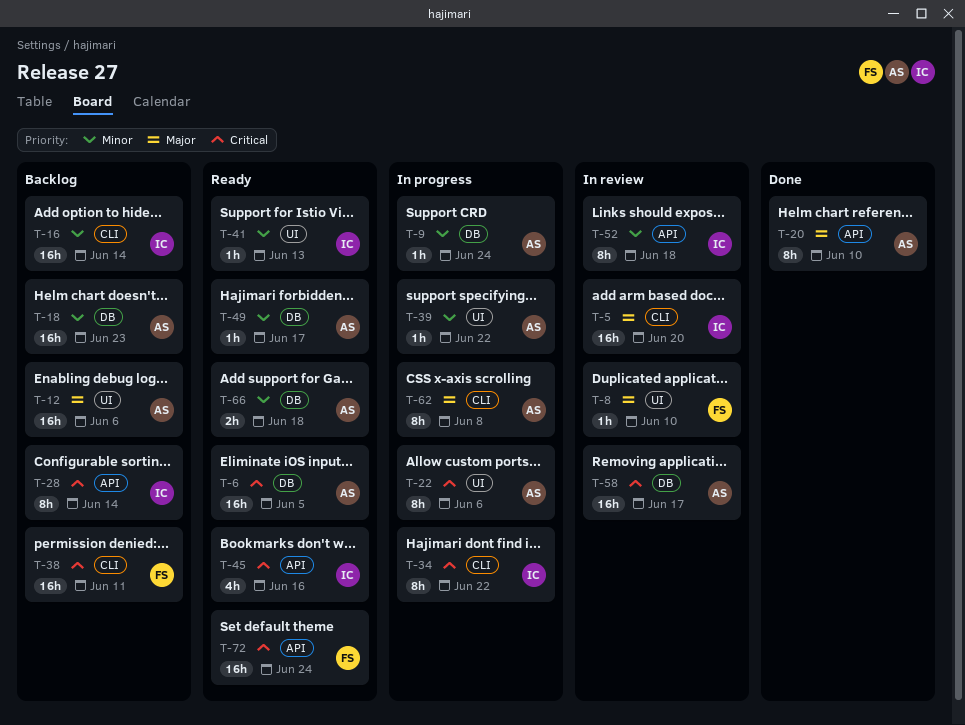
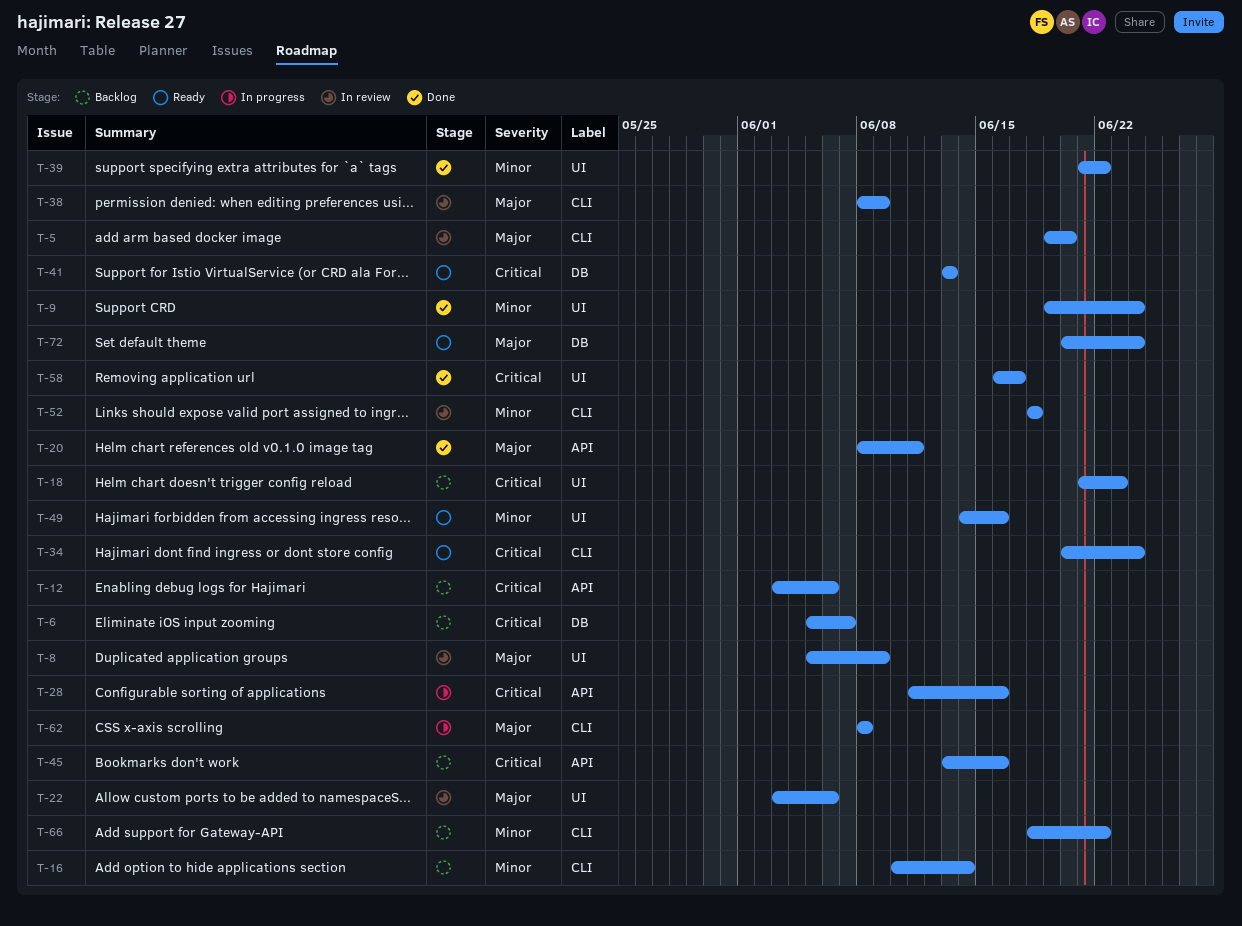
T-6, status: Ready -> Backlog
T-6, due: Jun 5 -> Jun 7
T-8, due: Jun 10 -> Jun 9
T-9, status: In progress -> Done
T-9, label: DB -> UI
T-12, priority: Major -> Critical
T-12, label: UI -> API
T-18, priority: Minor -> Critical
T-18, label: DB -> UI
T-20, due: Jun 10 -> Jun 11
T-22, status: In progress -> In review
T-22, priority: Critical -> Major
T-28, status: Backlog -> In progress
T-28, due: Jun 14 -> Jun 16
T-34, status: In progress -> Ready
T-34, due: Jun 22 -> Jun 24
T-38, status: Backlog -> In review
T-38, priority: Critical -> Major
T-38, due: Jun 11 -> Jun 9
T-39, status: In progress -> Done
T-41, priority: Minor -> Critical
T-41, label: UI -> DB
T-45, status: Ready -> Backlog
T-49, label: DB -> UI
T-49, due: Jun 17 -> Jun 16
T-52, label: API -> CLI
T-58, status: In review -> Done
T-58, label: DB -> UI
T-66, status: Ready -> Backlog
T-66, label: DB -> CLI
T-66, due: Jun 18 -> Jun 22
T-72, priority: Critical -> Major
T-72, label: API -> DB

